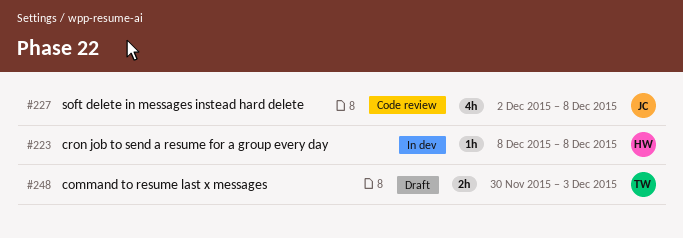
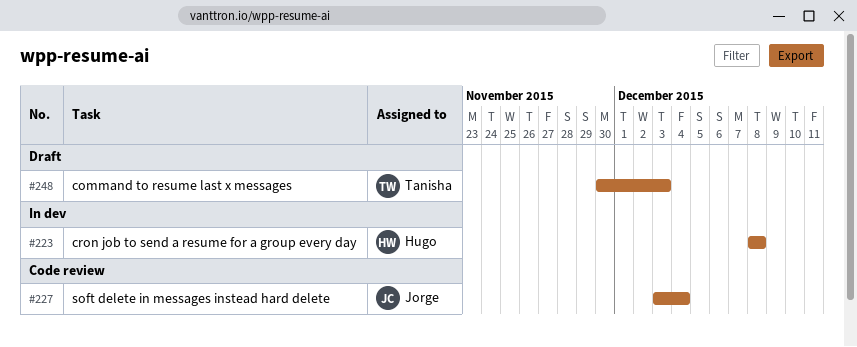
#227, start: Dec 2 -> Dec 3
#227, due: Dec 8 -> Dec 4

